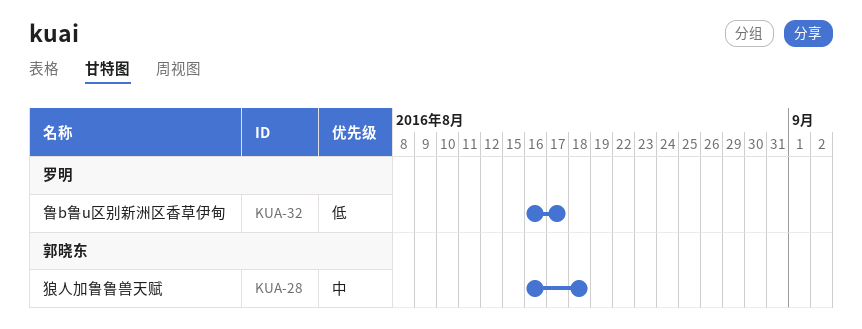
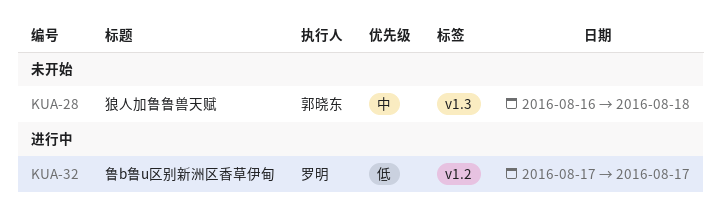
KUA-32, start: Aug 16 -> Aug 17

